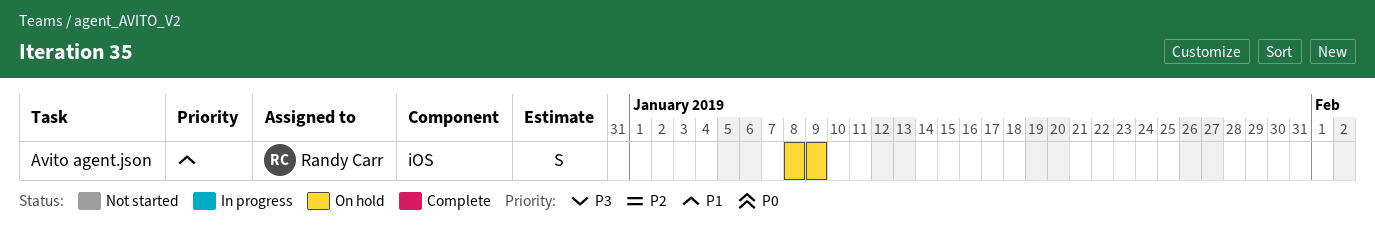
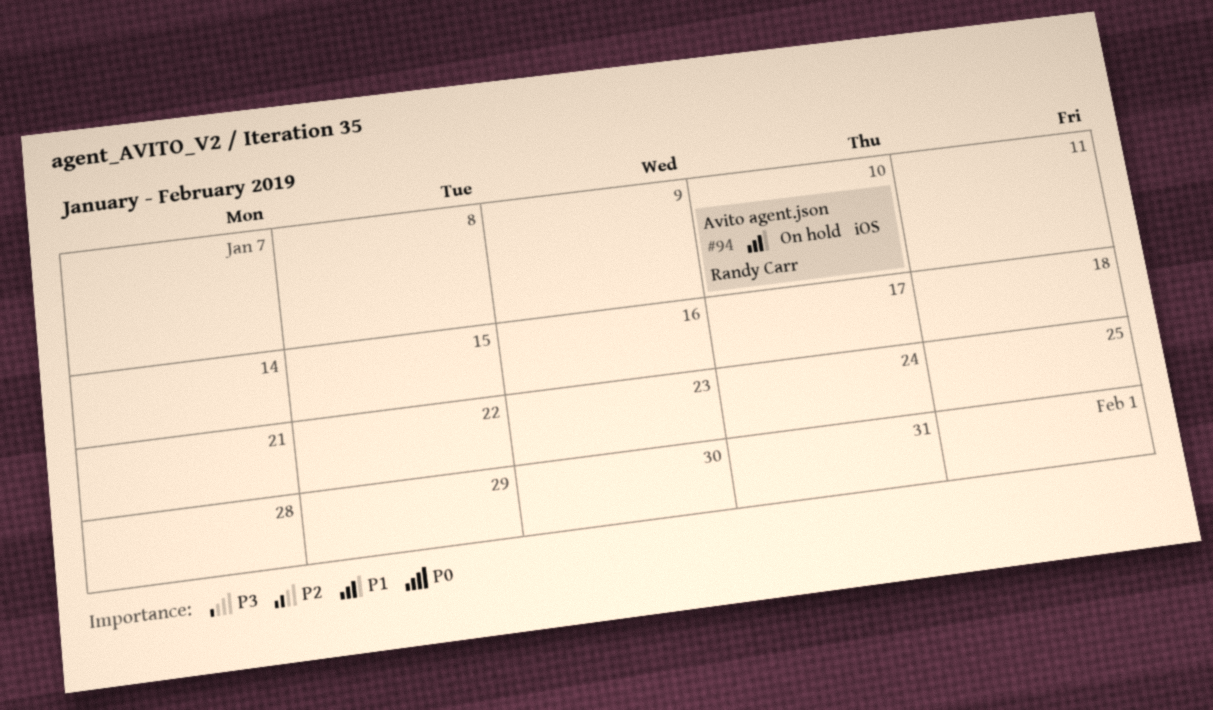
Avito agent.json, due: Jan 9 -> Jan 10

